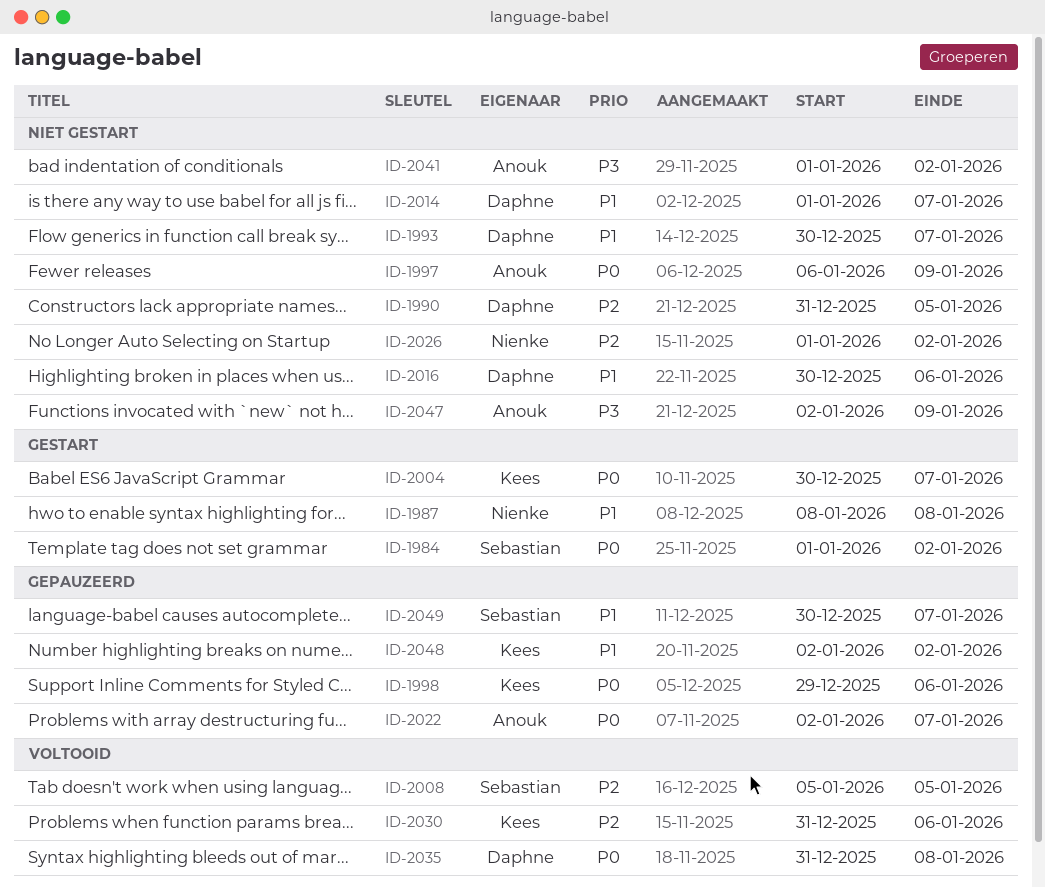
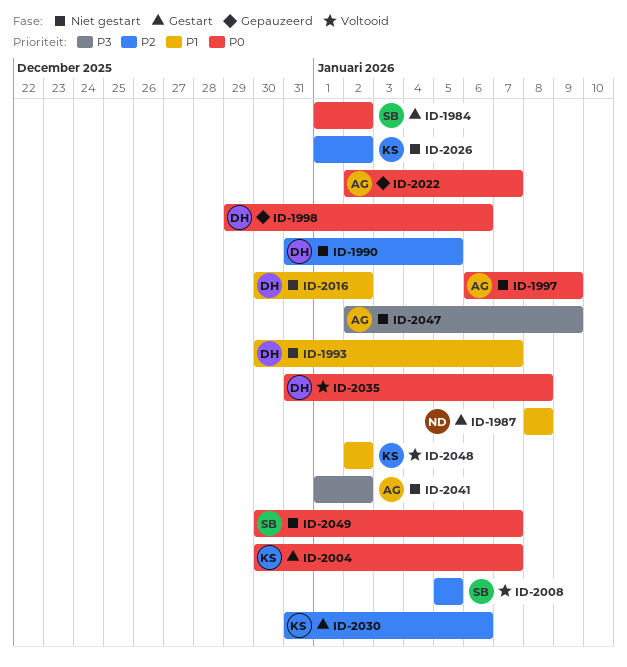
ID-1998, owner: Kees -> Daphne
ID-2014: present -> none
ID-2016, due: Jan 6 -> Jan 2
ID-2026, owner: Nienke -> Kees
ID-2030, status: Voltooid -> Gestart
ID-2048, status: Gepauzeerd -> Voltooid
ID-2049, status: Gepauzeerd -> Niet gestart
ID-2049, priority: P1 -> P0

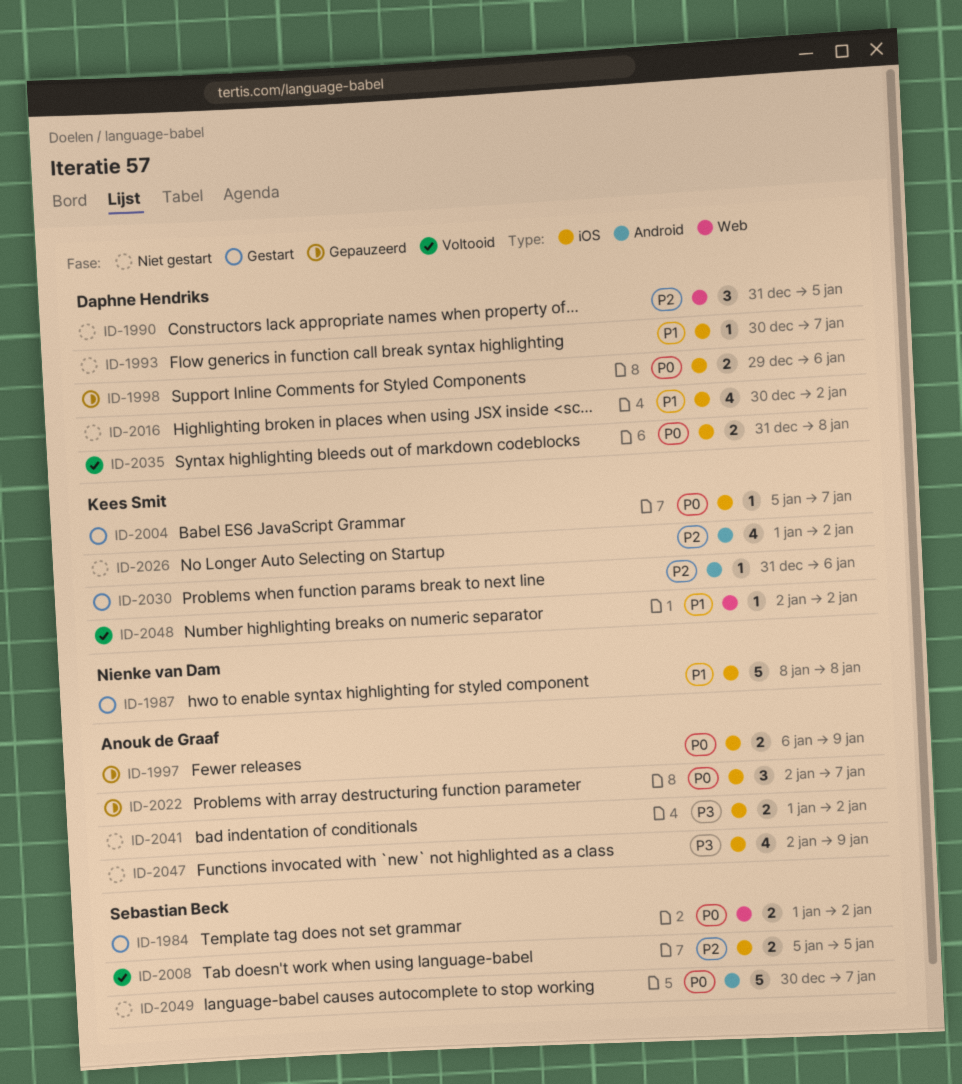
ID-1997, status: Niet gestart -> Gepauzeerd
ID-2004, start: Dec 30 -> Jan 5

